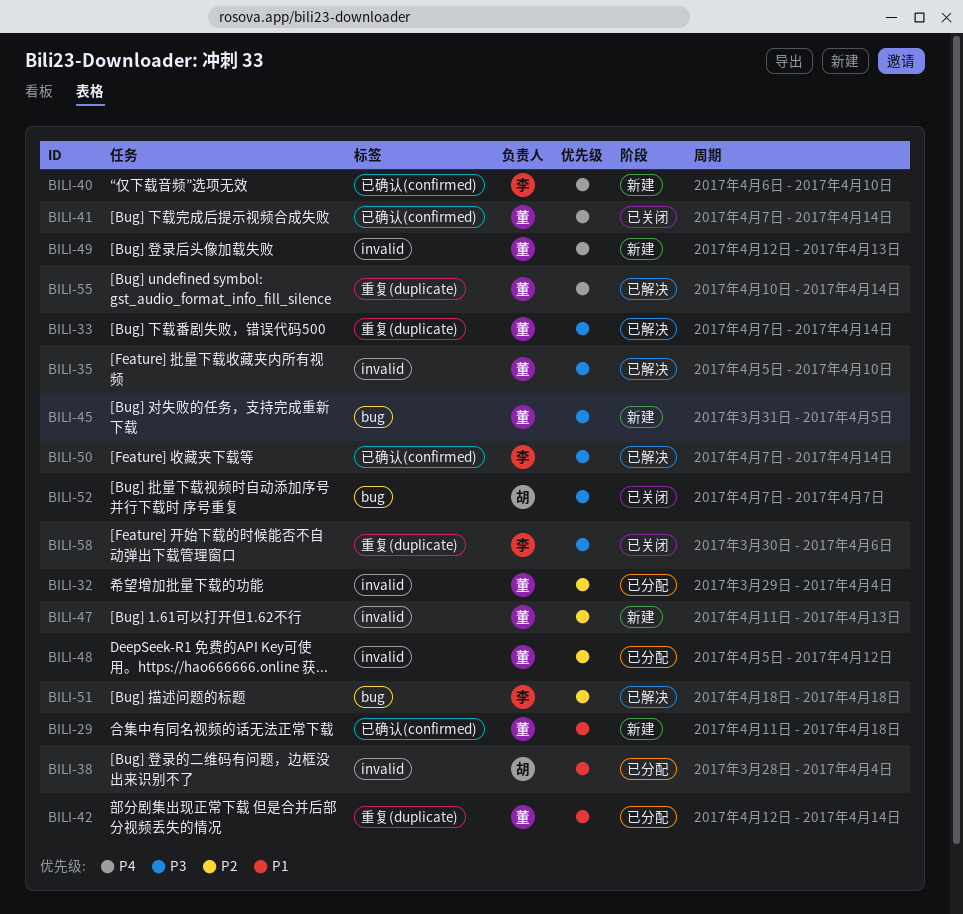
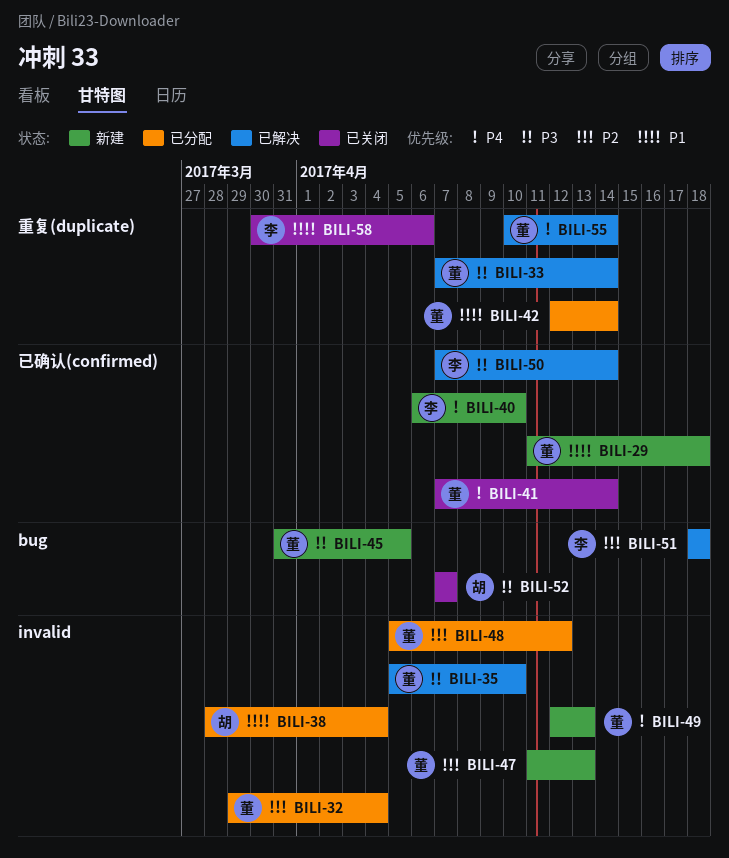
BILI-58, priority: P3 -> P1

